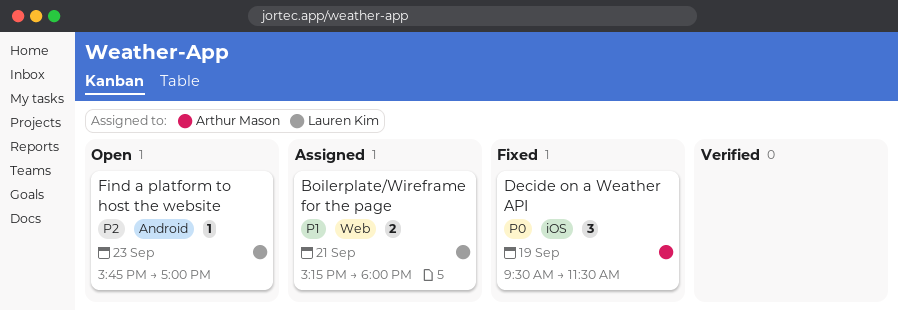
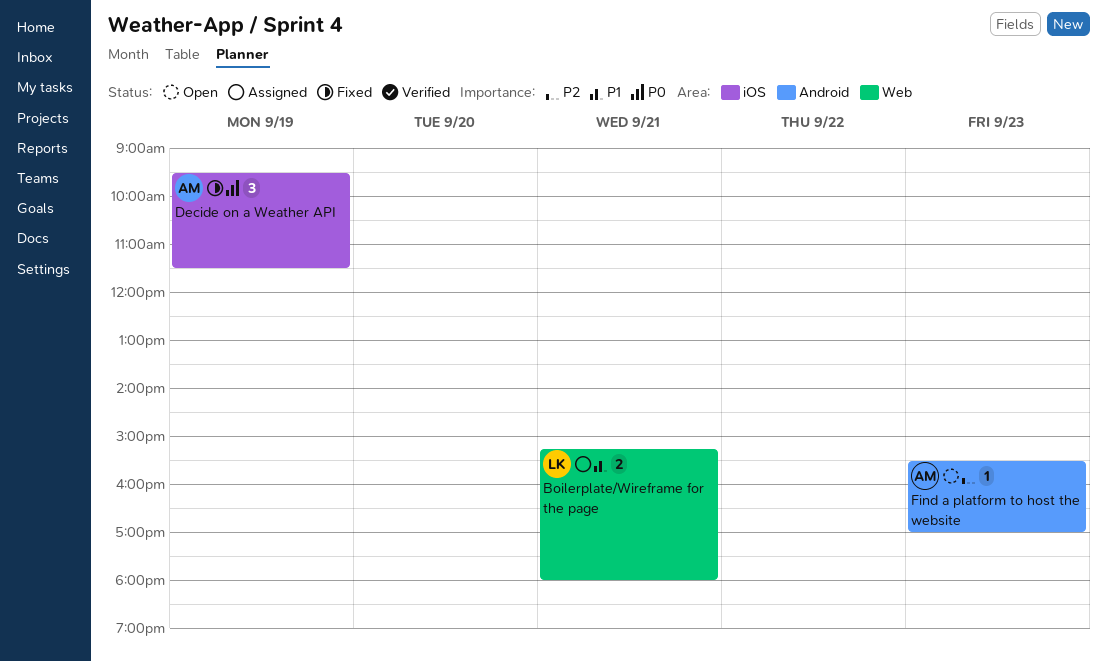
Find a platform to host the website, owner: Lauren Kim -> Arthur Mason
Find a platform to host the website, begins: 15:45 -> 15:30

